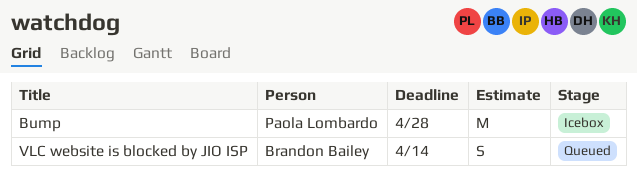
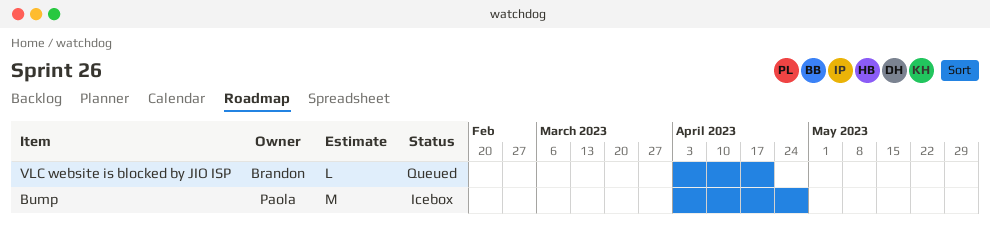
VLC website is blocked by JIO ISP, estimate: S -> L
VLC website is blocked by JIO ISP, due: Apr 14 -> Apr 21

